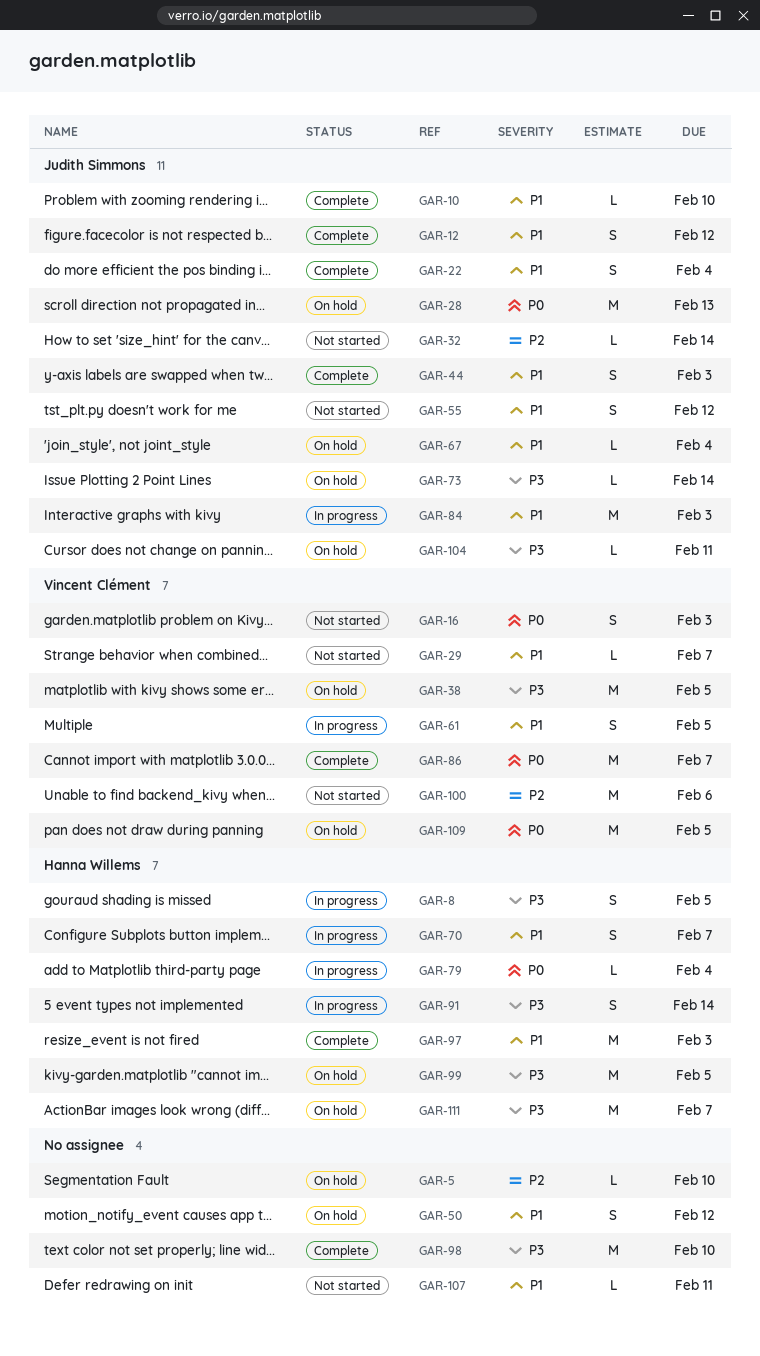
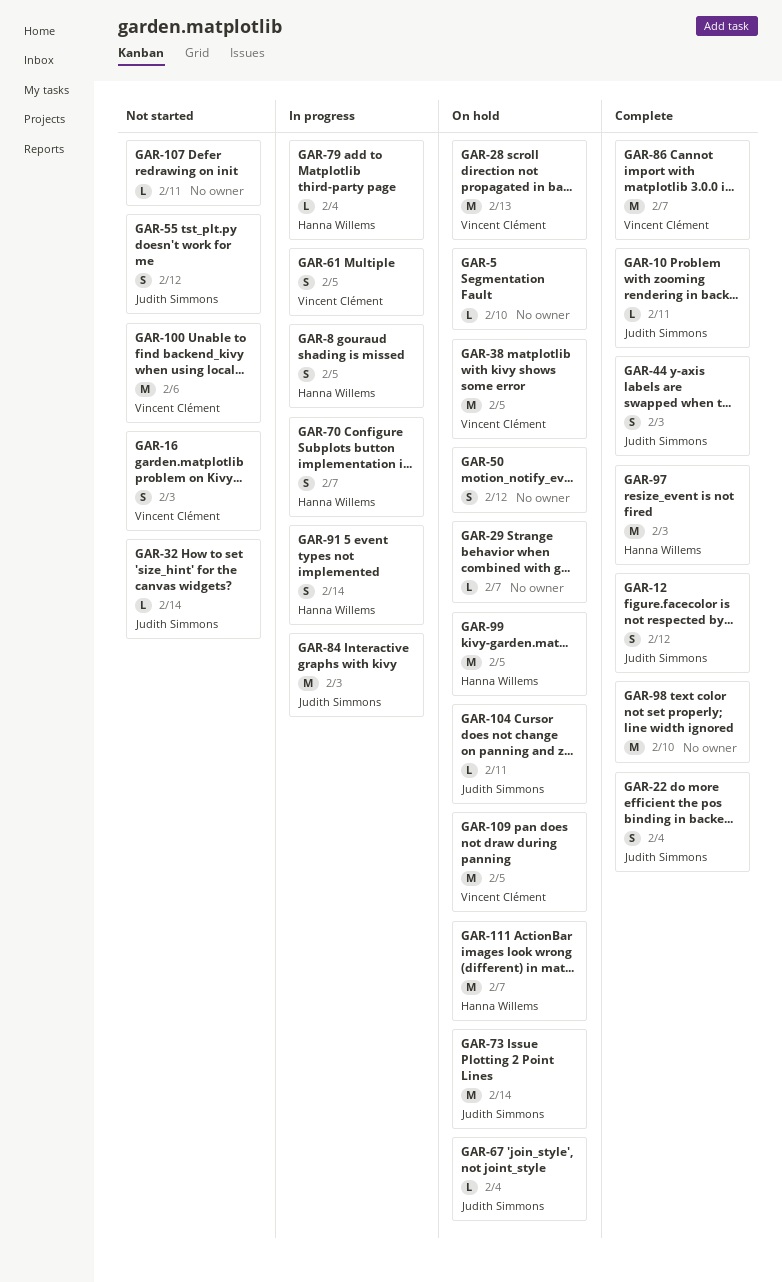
GAR-10, due: Feb 10 -> Feb 11
GAR-28, owner: Judith Simmons -> Vincent Clément
GAR-29, status: Not started -> On hold
GAR-29, owner: Vincent Clément -> none
GAR-73, estimate: L -> M

